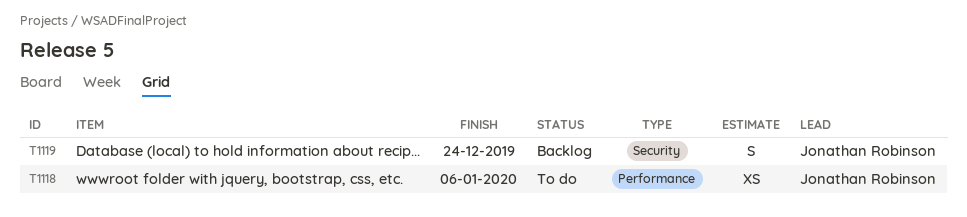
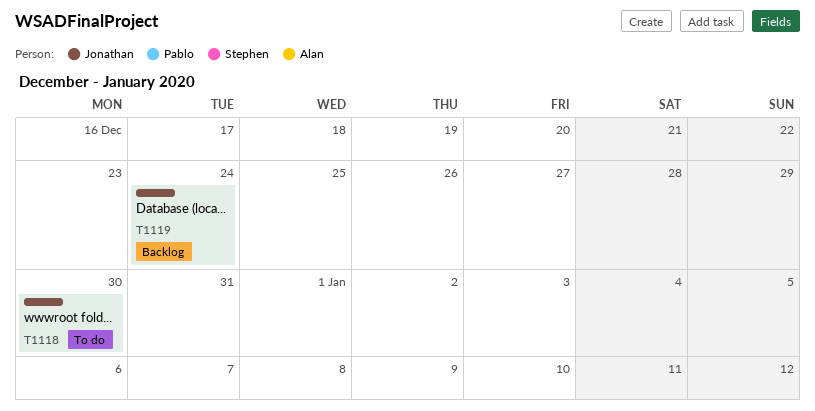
T1118, due: Jan 6 -> Dec 30

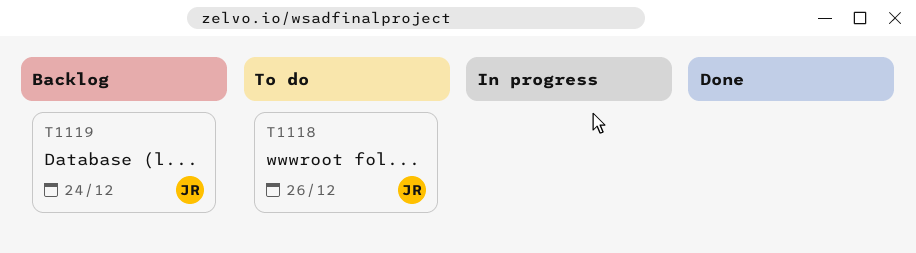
T1118, due: Dec 30 -> Dec 26

